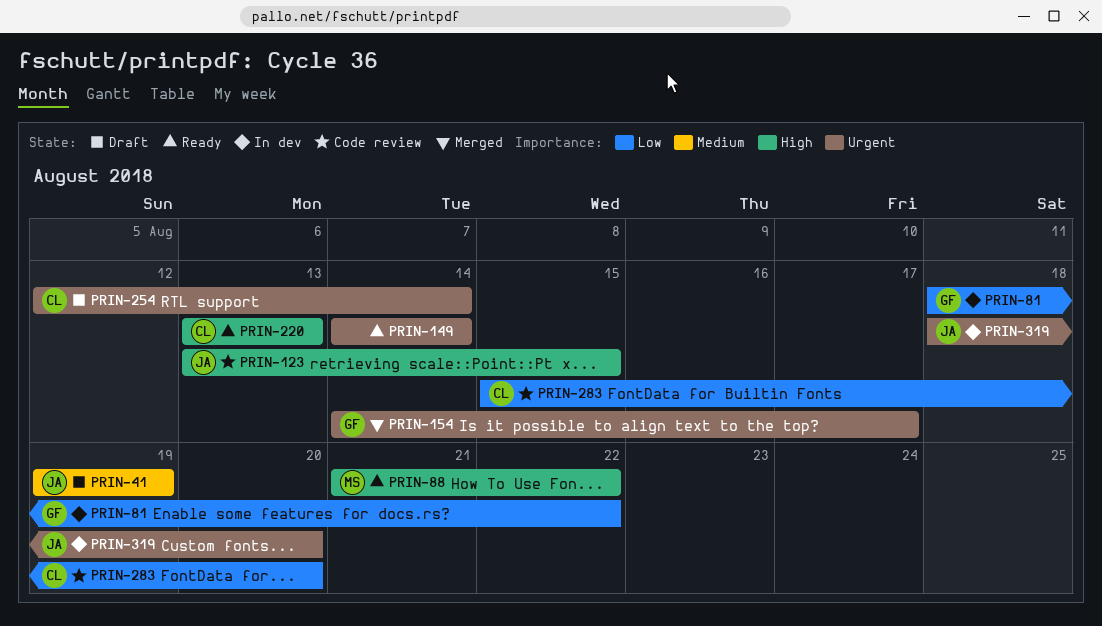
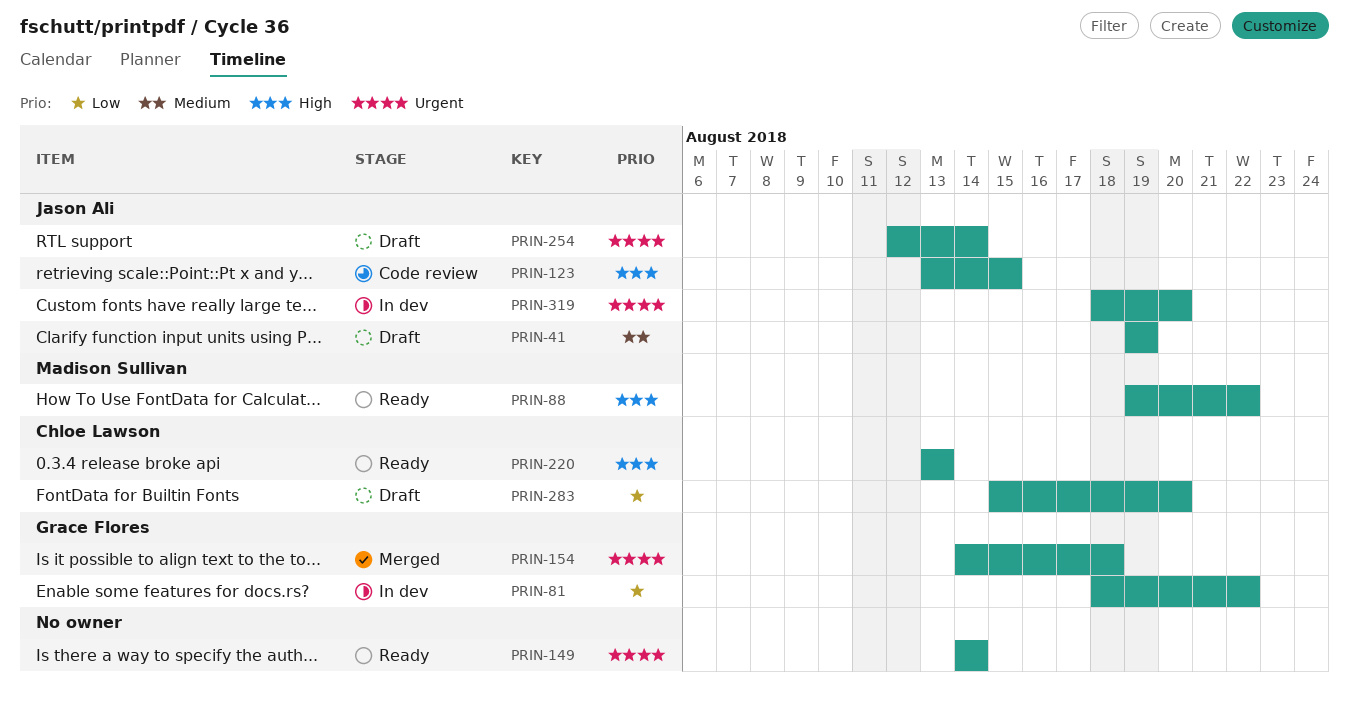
PRIN-88, start: Aug 21 -> Aug 19
PRIN-154, due: Aug 17 -> Aug 18
PRIN-254, owner: Chloe Lawson -> Jason Ali
PRIN-283, status: Code review -> Draft

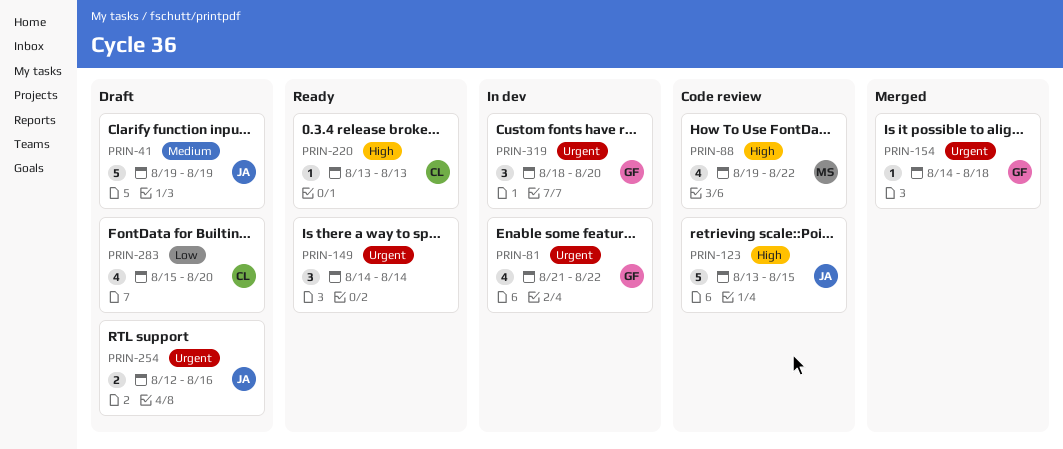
PRIN-81, priority: Low -> Urgent
PRIN-81, start: Aug 18 -> Aug 21
PRIN-88, status: Ready -> Code review
PRIN-254, due: Aug 14 -> Aug 16
PRIN-319, owner: Jason Ali -> Grace Flores

